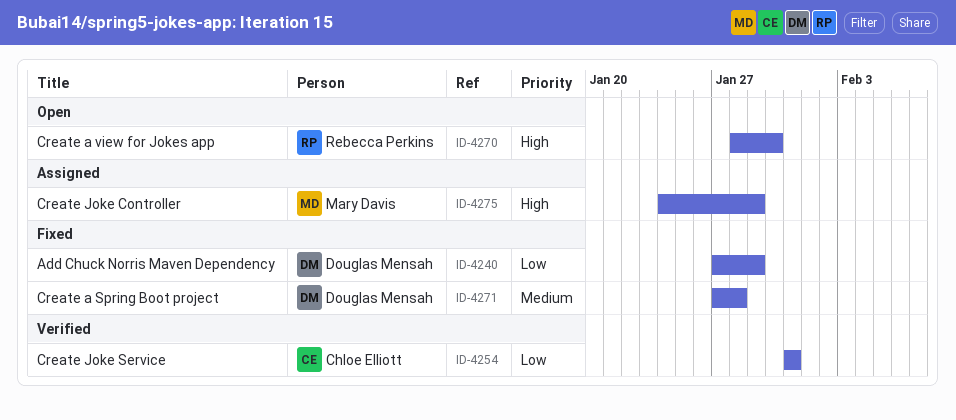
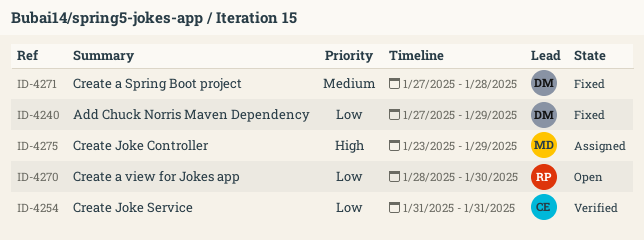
ID-4270, priority: High -> Low
ID-4275, start: Jan 24 -> Jan 23

